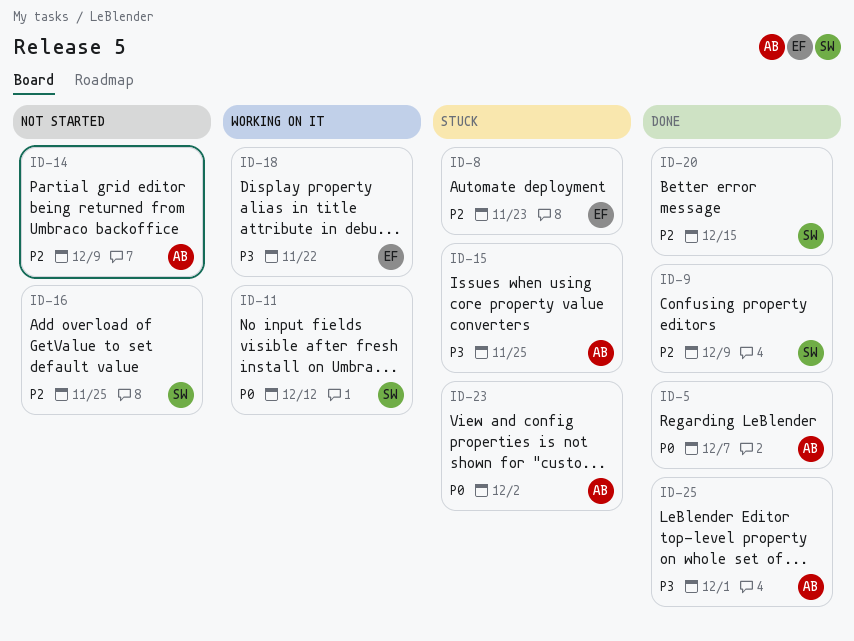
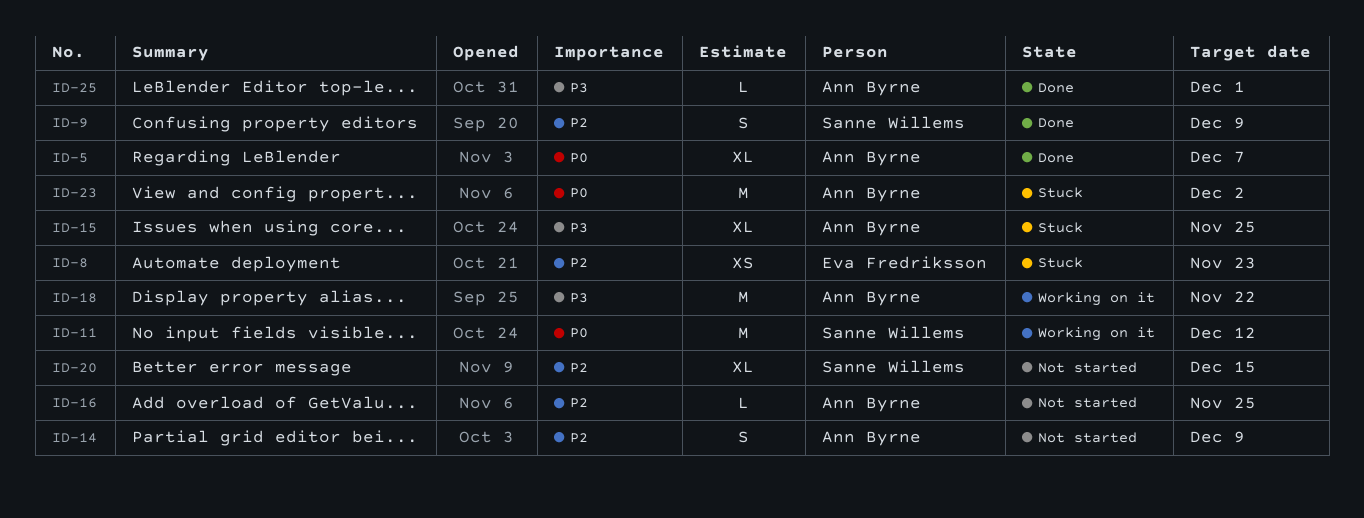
ID-16, owner: Sanne Willems -> Ann Byrne
ID-18, owner: Eva Fredriksson -> Ann Byrne
ID-20, status: Done -> Not started

